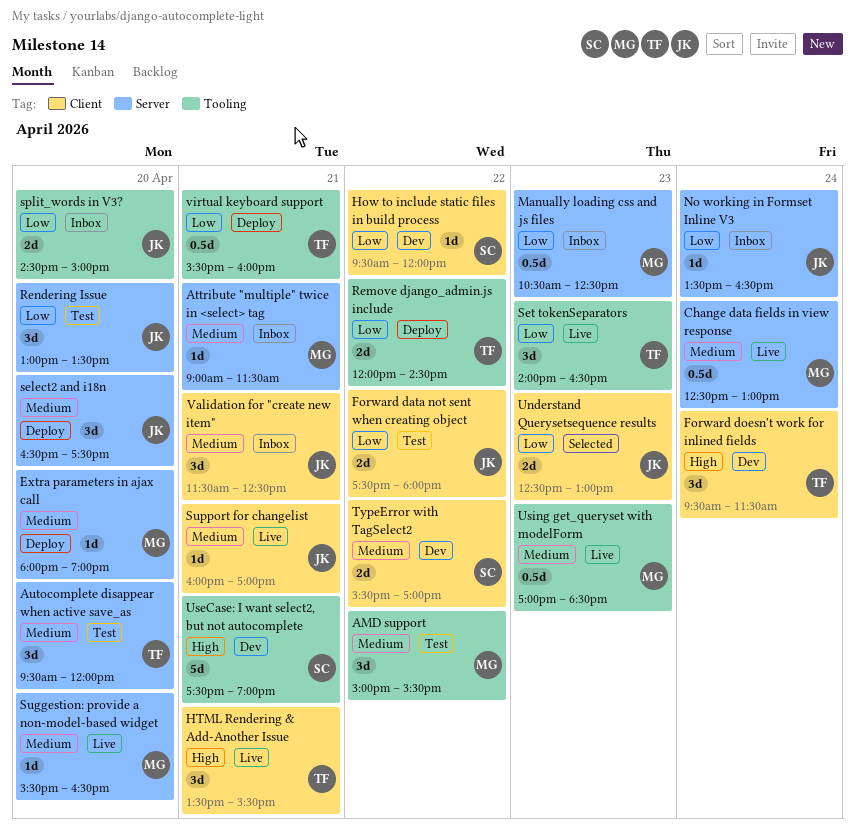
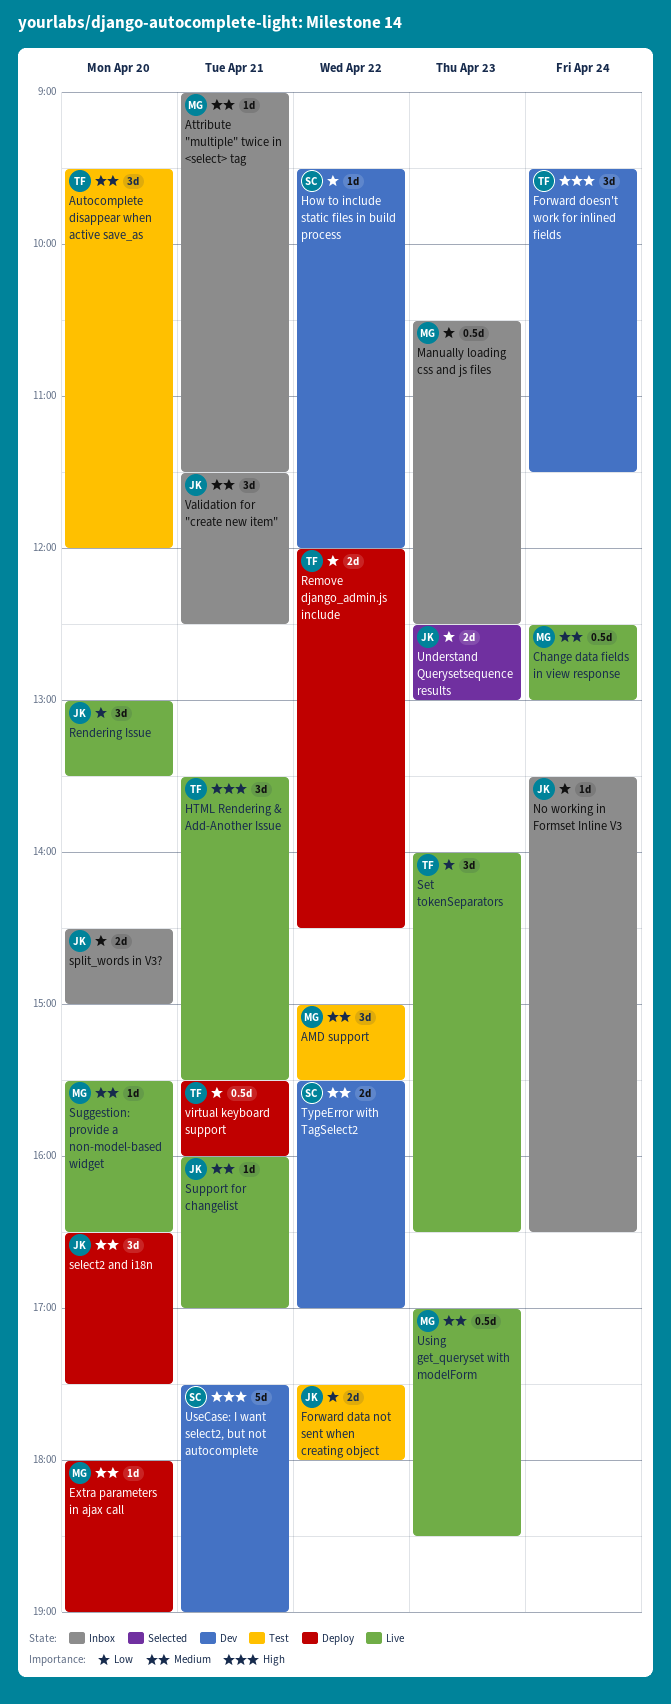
Rendering Issue, status: Test -> Live

